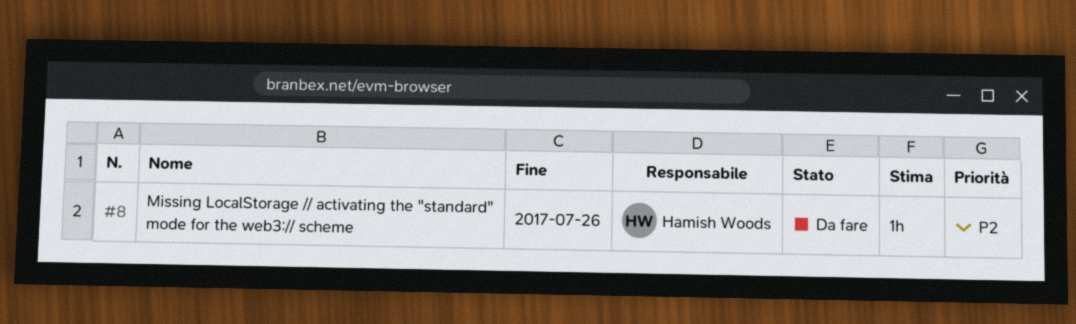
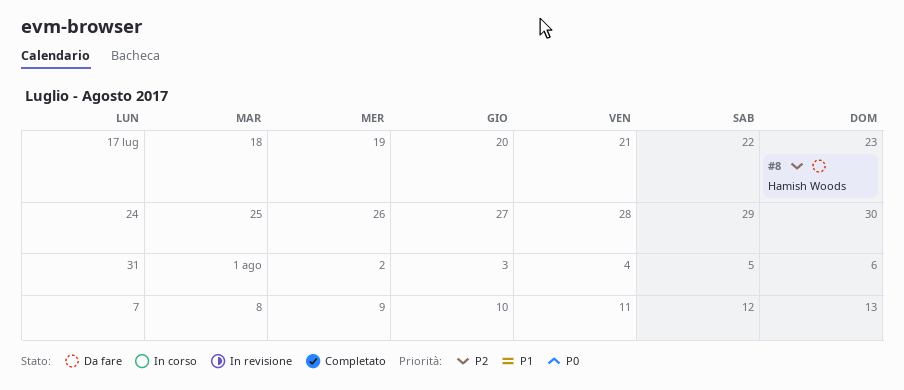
#8, due: Jul 26 -> Jul 23

